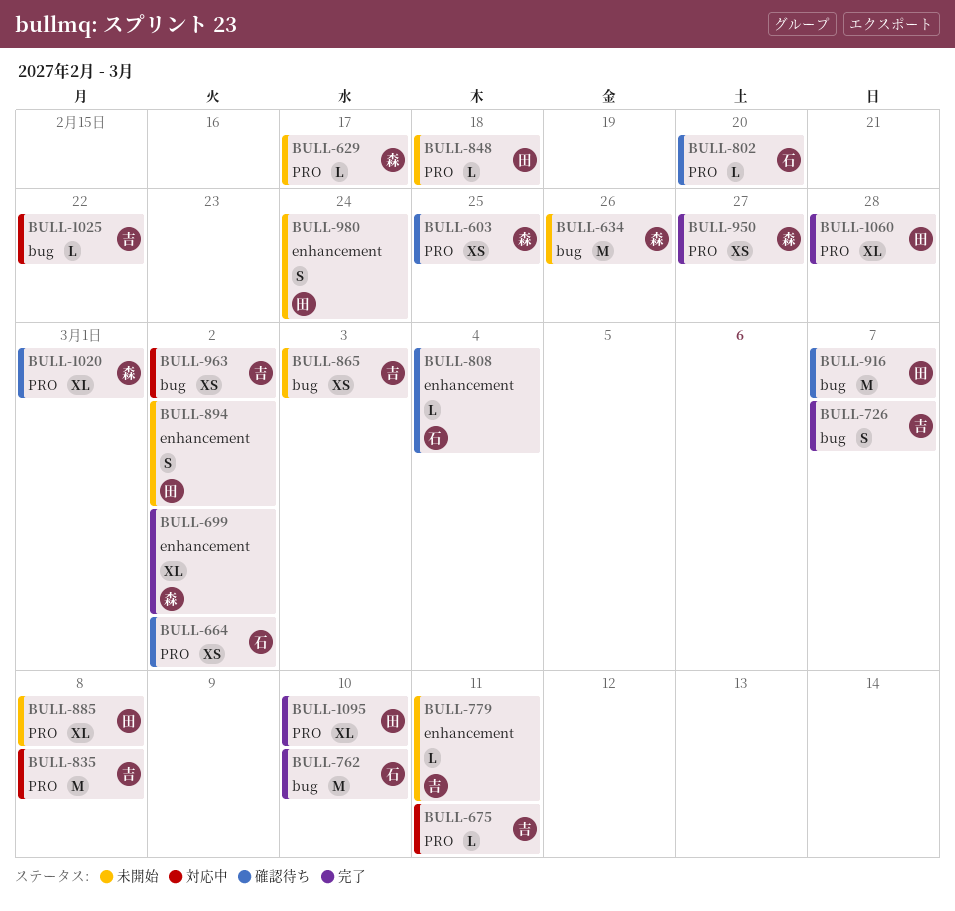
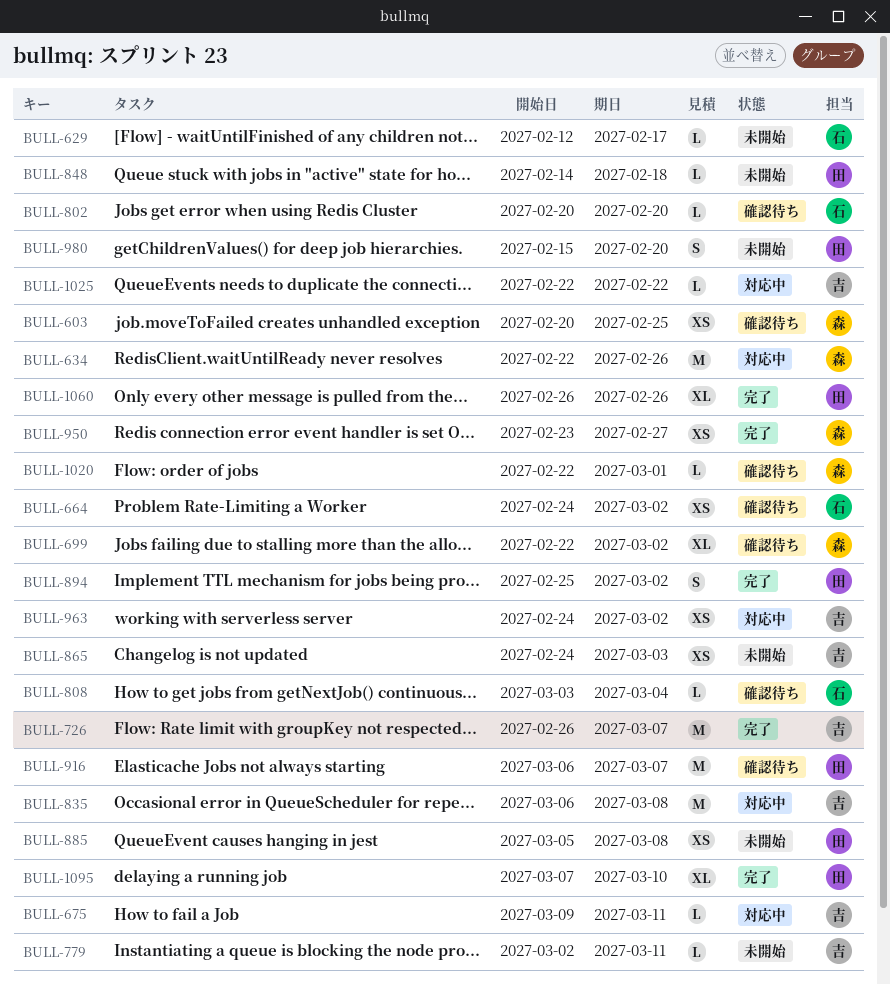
BULL-629, owner: 森 -> 石
BULL-634, status: 未開始 -> 対応中
BULL-699, status: 完了 -> 確認待ち
BULL-726, estimate: S -> M
BULL-762: present -> none
BULL-885, estimate: XL -> XS
BULL-894, status: 未開始 -> 完了
BULL-980, due: Feb 24 -> Feb 20
BULL-1020, estimate: XL -> L
BULL-1060, due: Feb 28 -> Feb 26

